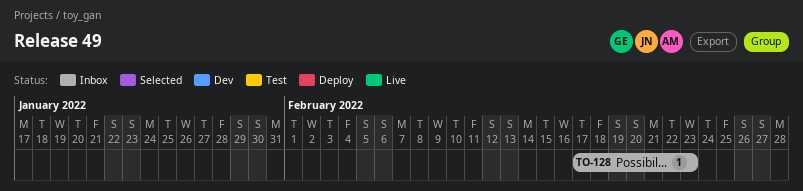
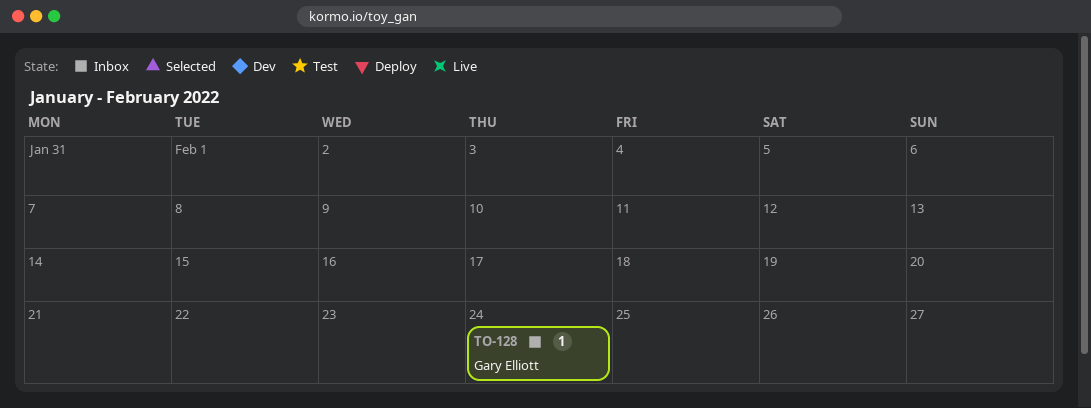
TO-128, due: Feb 23 -> Feb 24

